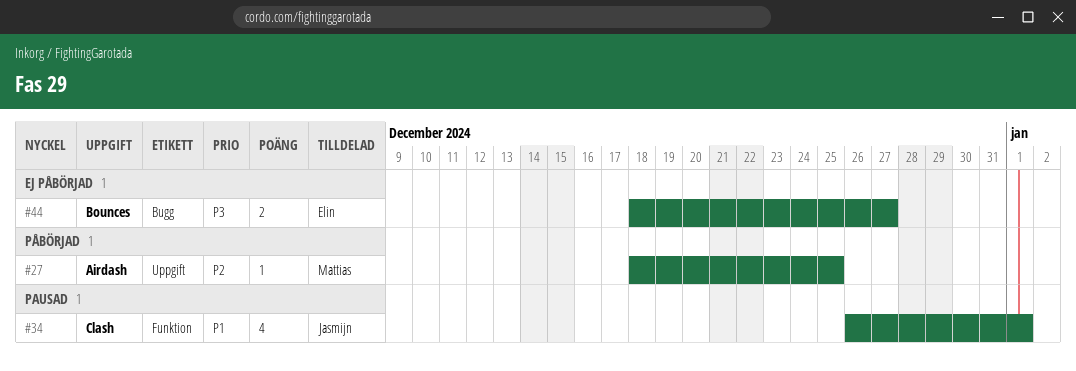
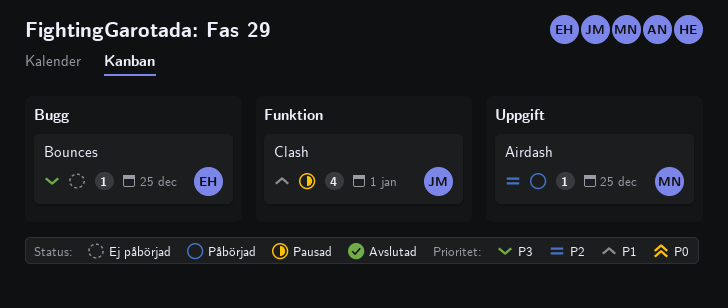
Bounces, estimate: 2 -> 1
Bounces, due: Dec 27 -> Dec 25

